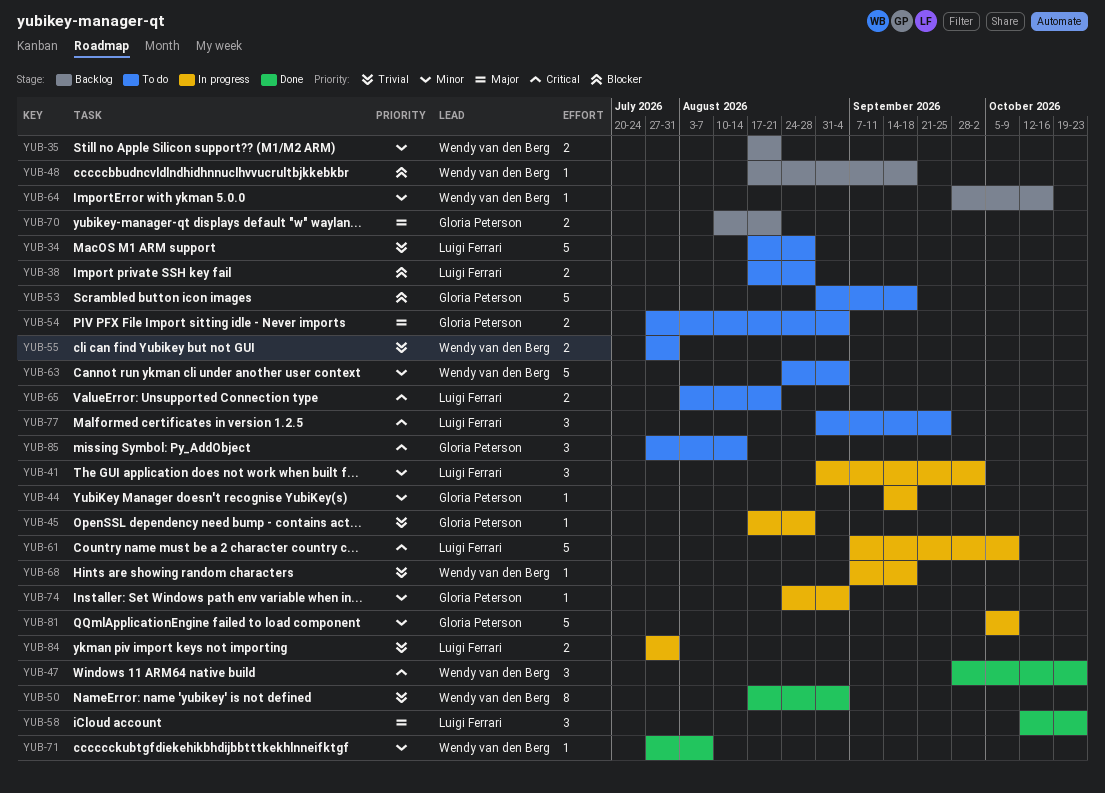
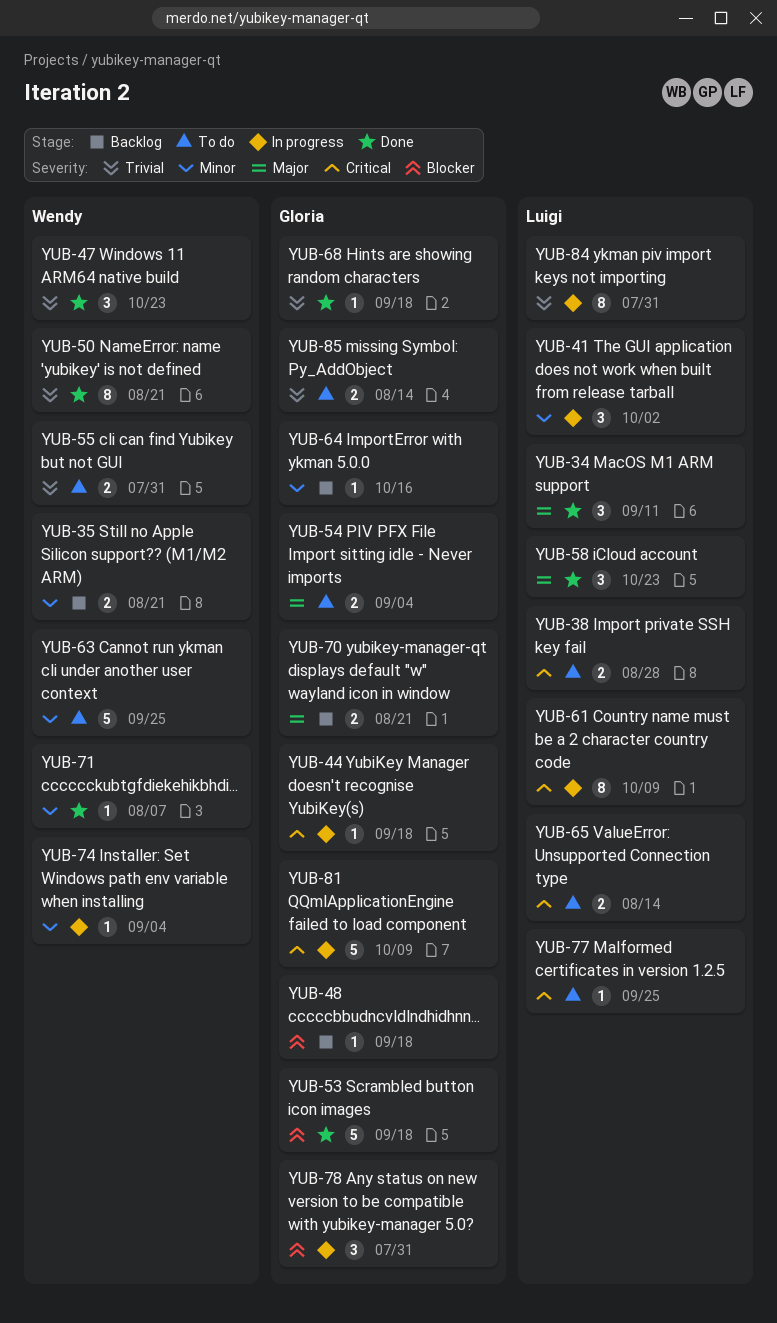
YUB-34, status: To do -> Done
YUB-34, priority: Trivial -> Major
YUB-34, estimate: 5 -> 3
YUB-34, due: Aug 28 -> Sep 11
YUB-38, priority: Blocker -> Critical
YUB-44, priority: Minor -> Critical
YUB-45: present -> none
YUB-47, priority: Critical -> Trivial
YUB-48, owner: Wendy van den Berg -> Gloria Peterson
YUB-50, due: Sep 4 -> Aug 21
YUB-53, status: To do -> Done
YUB-61, estimate: 5 -> 8
YUB-63, due: Sep 4 -> Sep 25
YUB-64, owner: Wendy van den Berg -> Gloria Peterson
YUB-65, due: Aug 21 -> Aug 14
YUB-68, status: In progress -> Done
YUB-68, owner: Wendy van den Berg -> Gloria Peterson
YUB-74, owner: Gloria Peterson -> Wendy van den Berg
YUB-77, estimate: 3 -> 1
YUB-78: none -> present
YUB-81, priority: Minor -> Critical
YUB-84, estimate: 2 -> 8
YUB-85, priority: Critical -> Trivial
YUB-85, estimate: 3 -> 2

